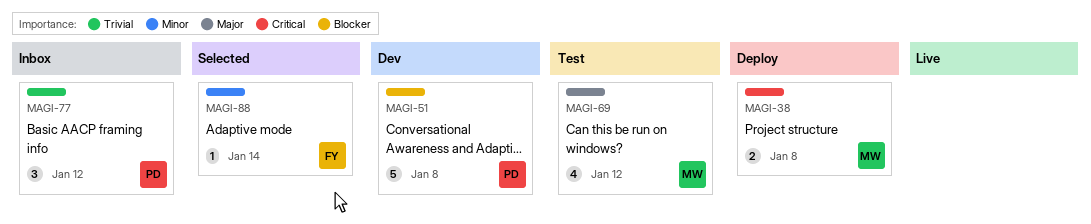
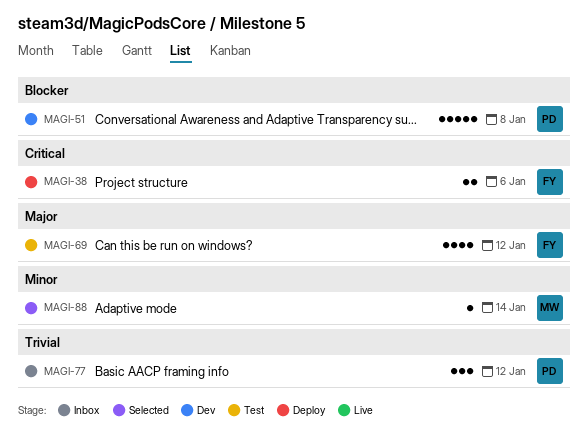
MAGI-38, owner: MW -> FY
MAGI-38, due: Jan 8 -> Jan 6
MAGI-69, owner: MW -> FY
MAGI-88, owner: FY -> MW

